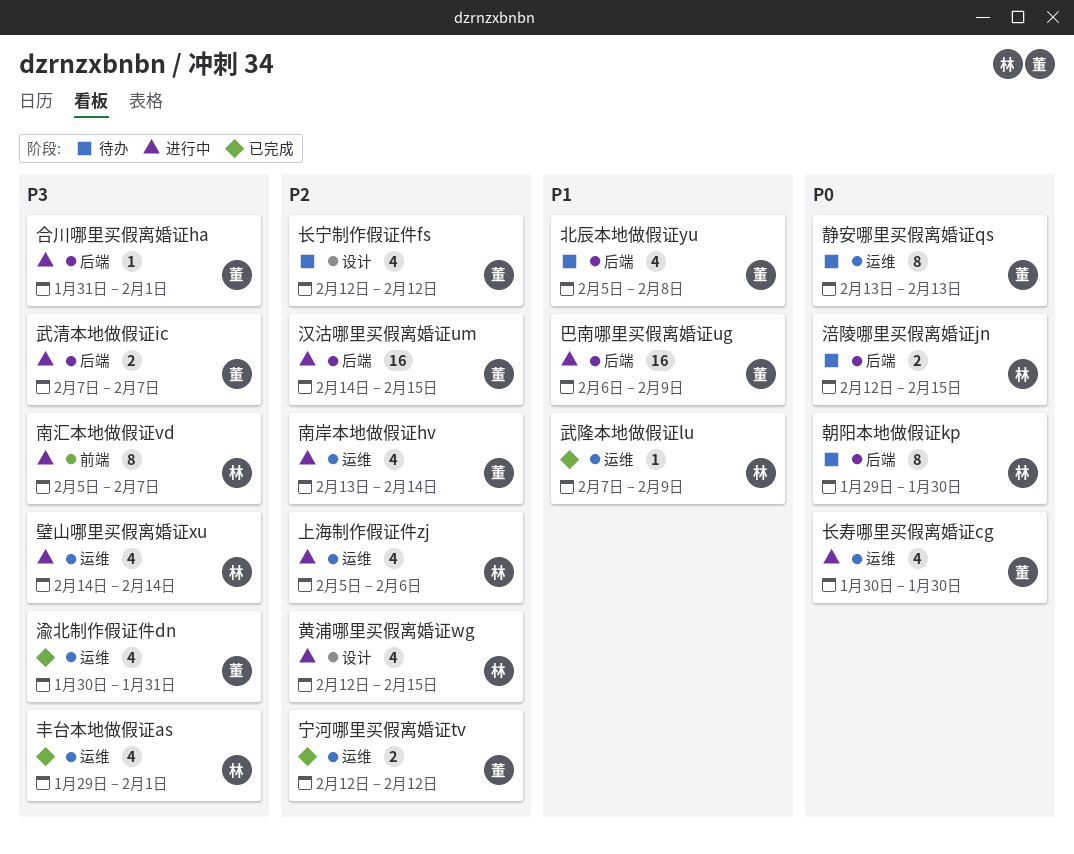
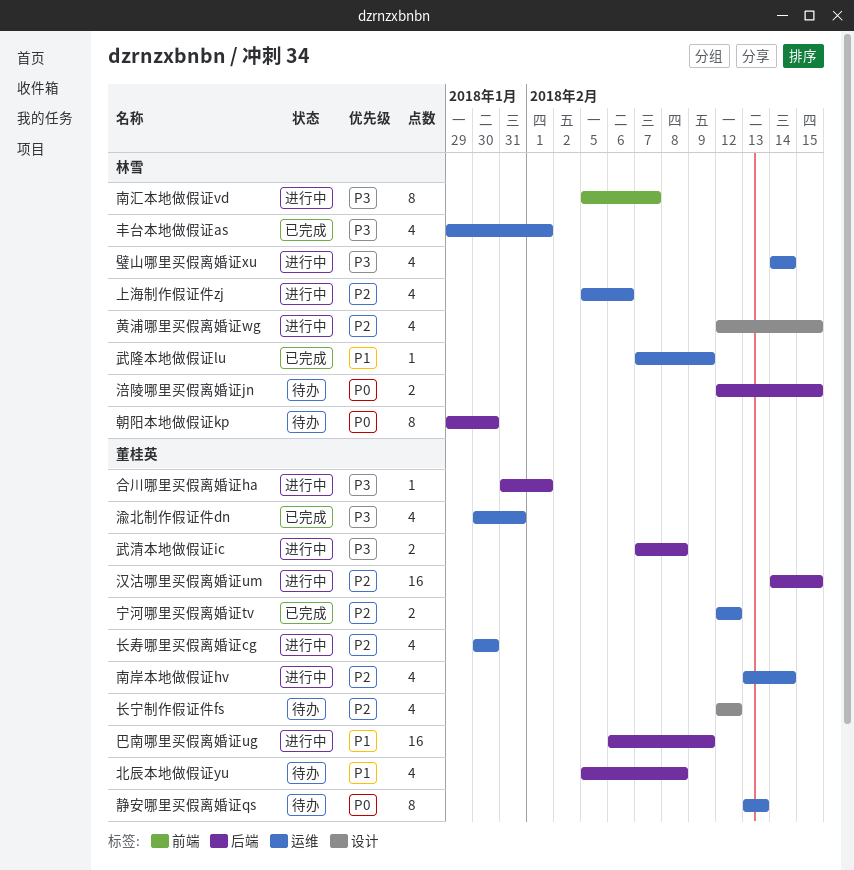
武清本地做假证ic, due: Feb 7 -> Feb 8
长寿哪里买假离婚证cg, priority: P0 -> P2

